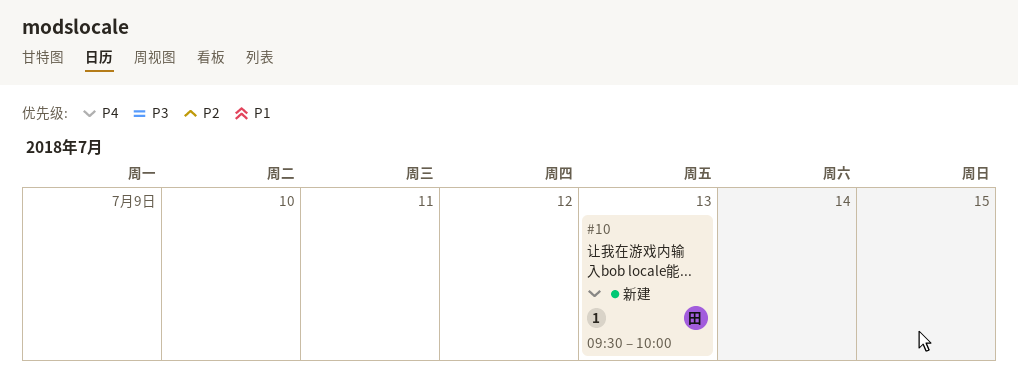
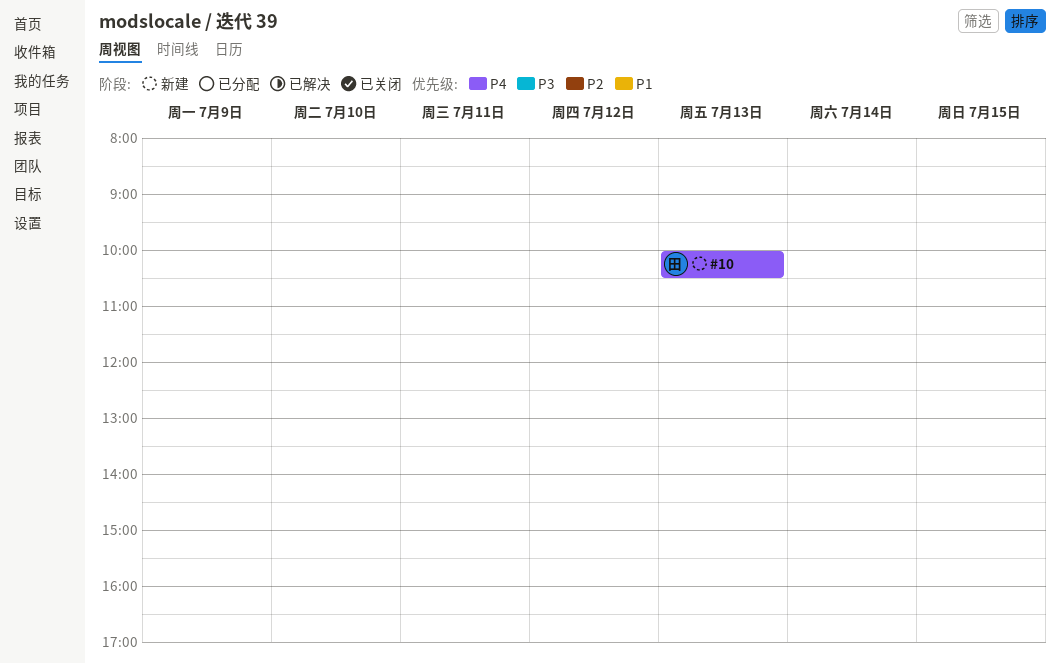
#10, begins: 09:30 -> 10:00
#10, ends: 10:00 -> 10:30

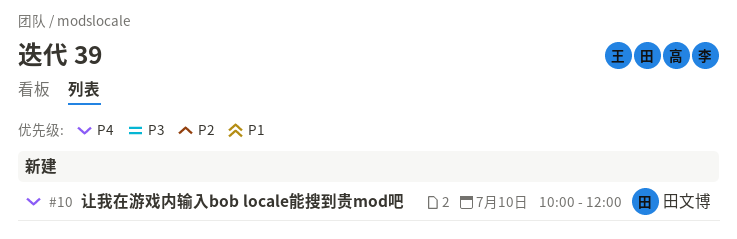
#10, day: Jul 13 -> Jul 10
#10, ends: 10:30 -> 12:00

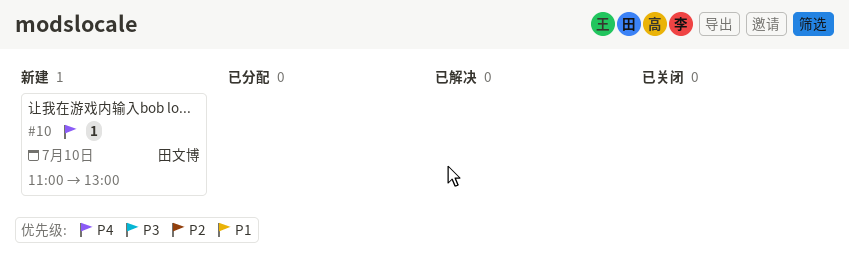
#10, begins: 10:00 -> 11:00
#10, ends: 12:00 -> 13:00

